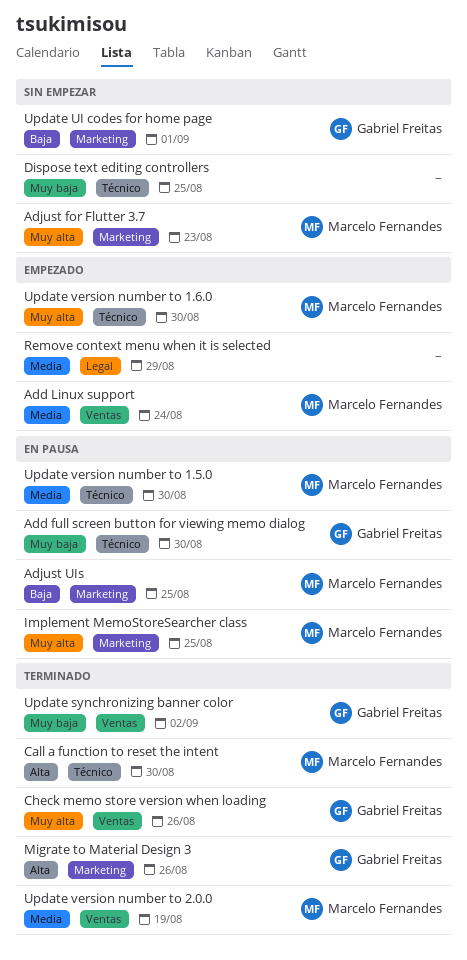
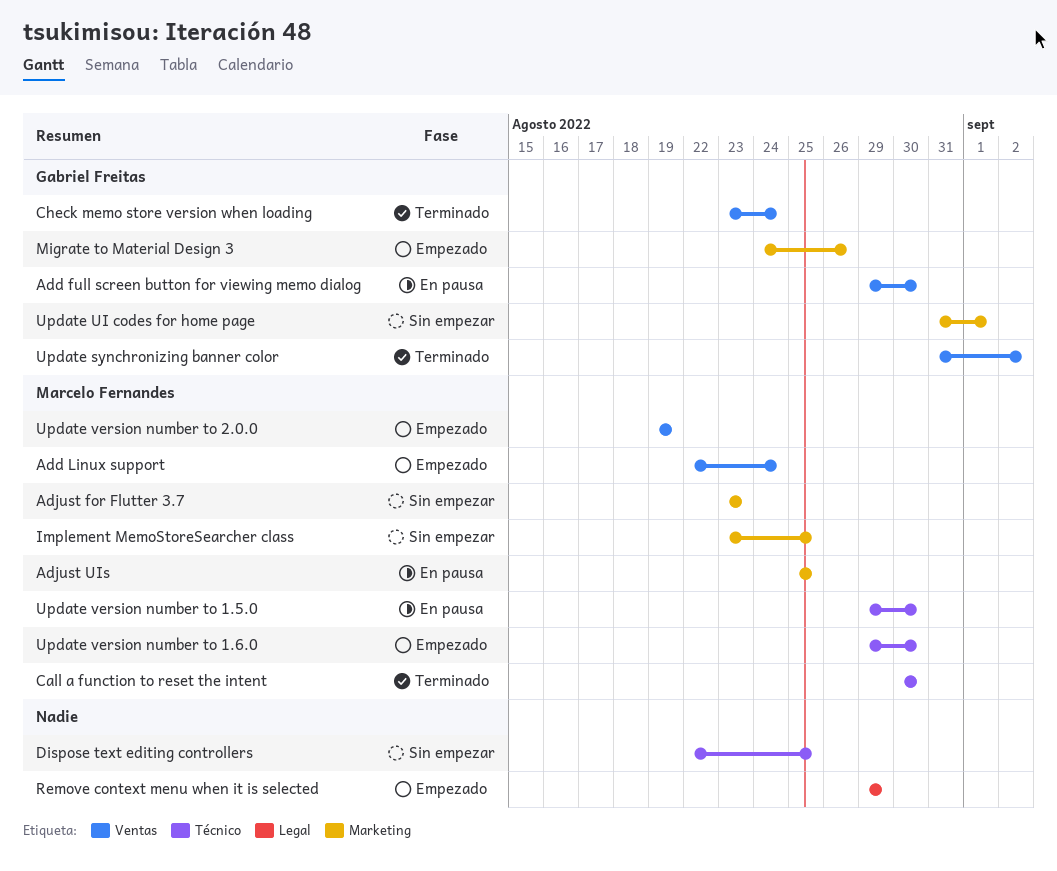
Add full screen button for viewing memo dialog, label: Técnico -> Ventas
Check memo store version when loading, due: Aug 26 -> Aug 24
Implement MemoStoreSearcher class, status: En pausa -> Sin empezar
Migrate to Material Design 3, status: Terminado -> Empezado
Update version number to 2.0.0, status: Terminado -> Empezado

